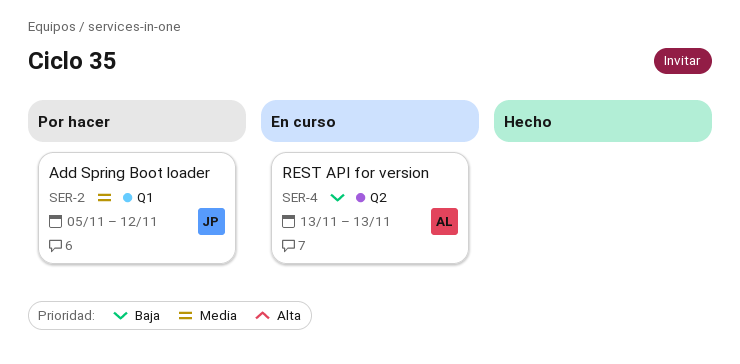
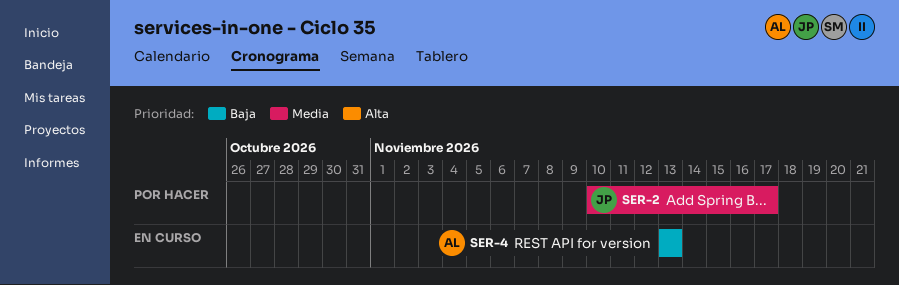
SER-2, start: Nov 5 -> Nov 10
SER-2, due: Nov 12 -> Nov 17

